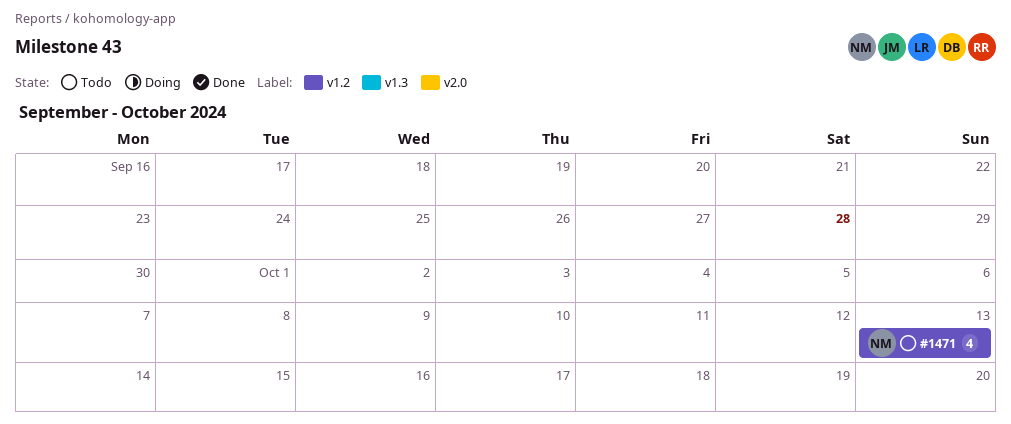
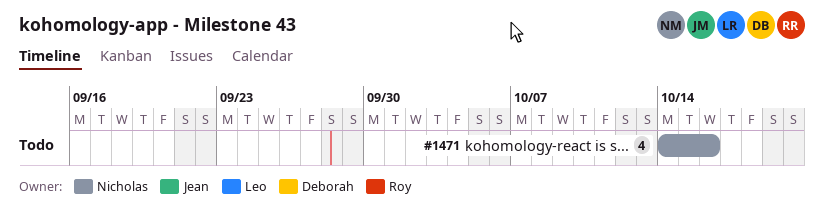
#1471, start: Oct 13 -> Oct 14
#1471, due: Oct 13 -> Oct 16

